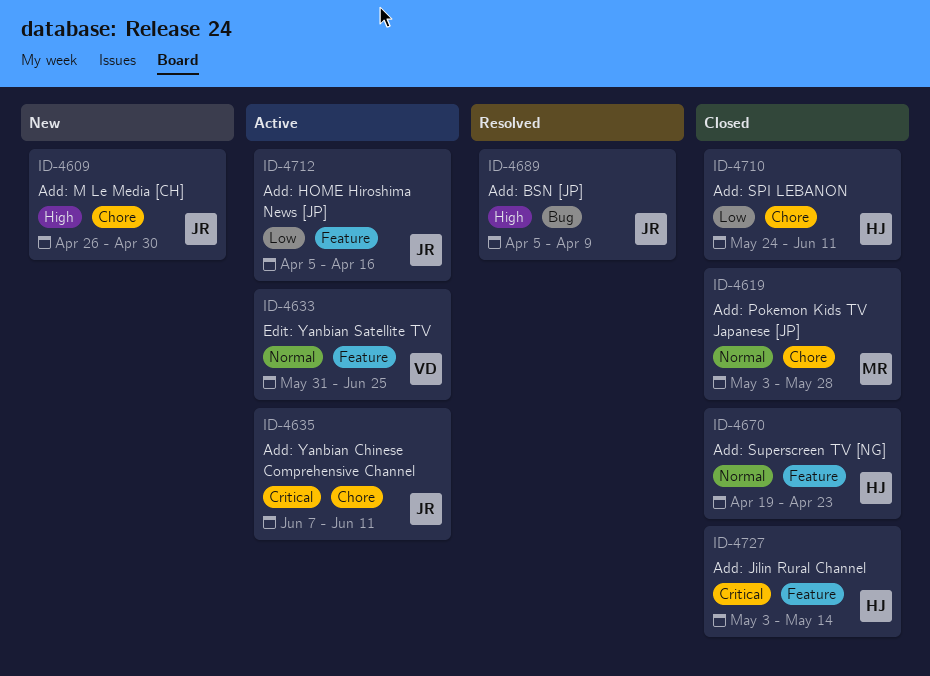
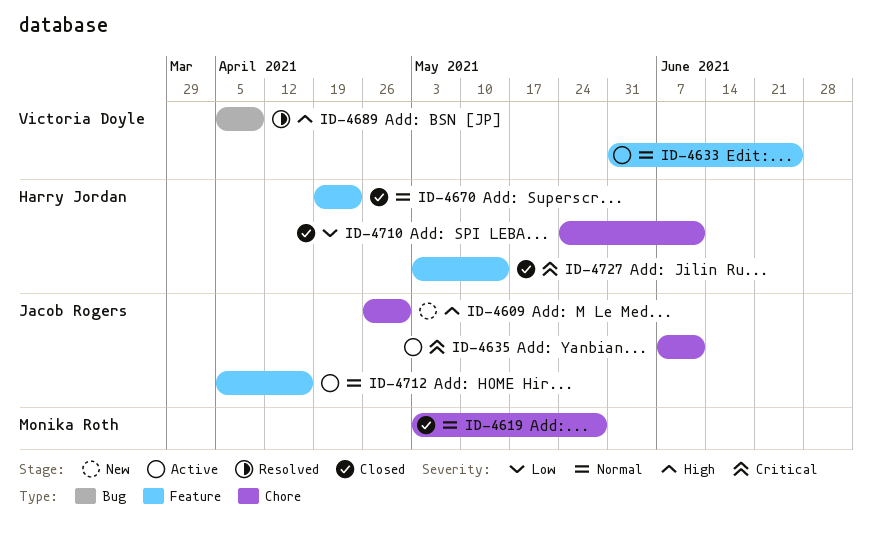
ID-4689, owner: Jacob Rogers -> Victoria Doyle
ID-4712, priority: Low -> Normal

